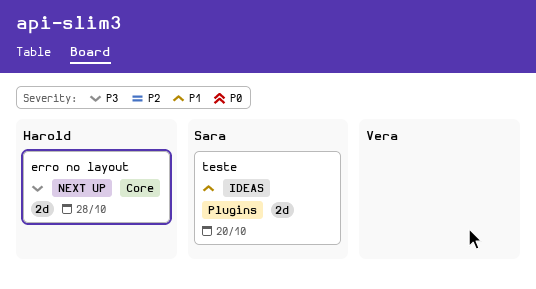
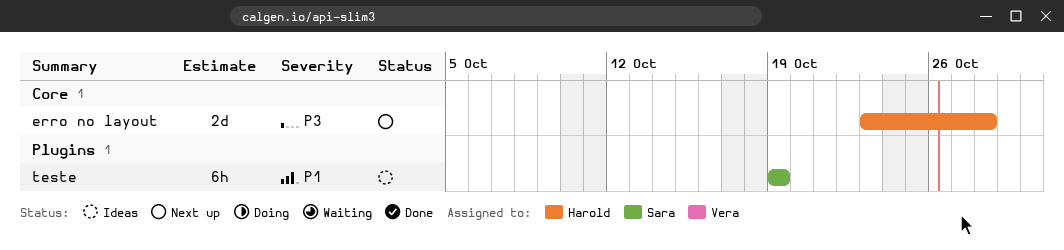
teste, estimate: 2d -> 6h
teste, due: Oct 20 -> Oct 19

